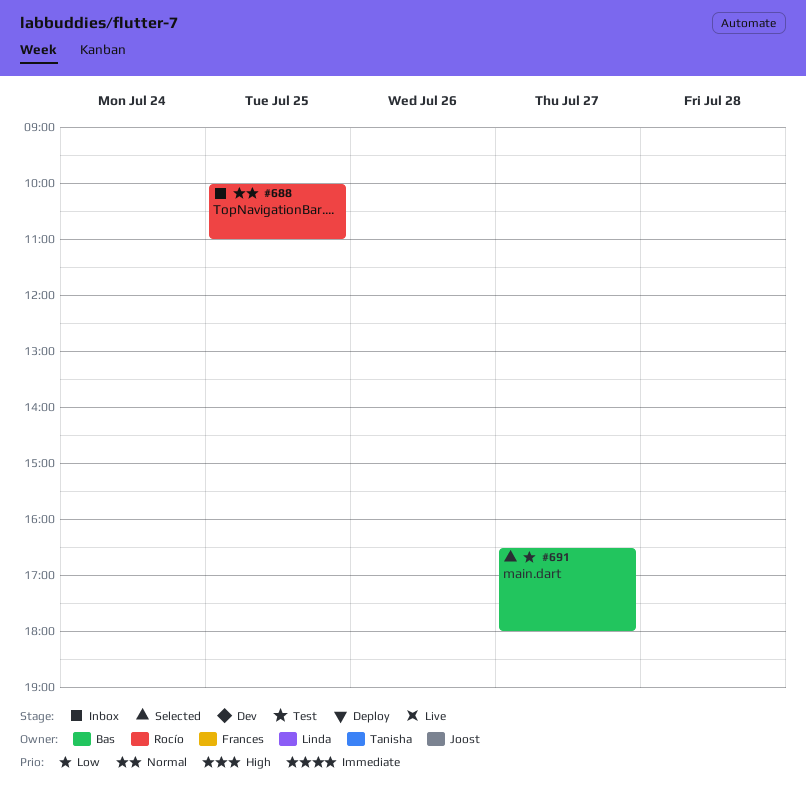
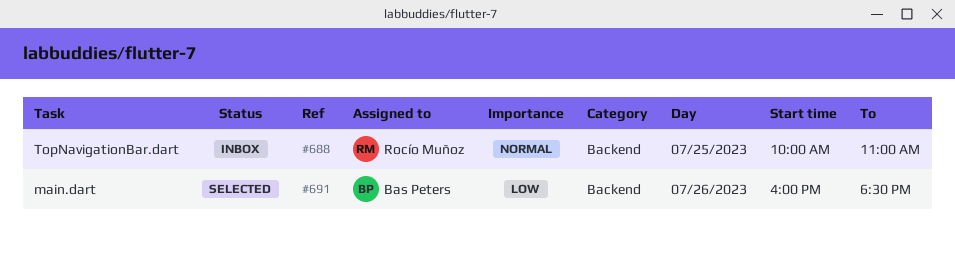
#691, day: Jul 27 -> Jul 26
#691, begins: 16:30 -> 16:00
#691, ends: 18:00 -> 18:30

